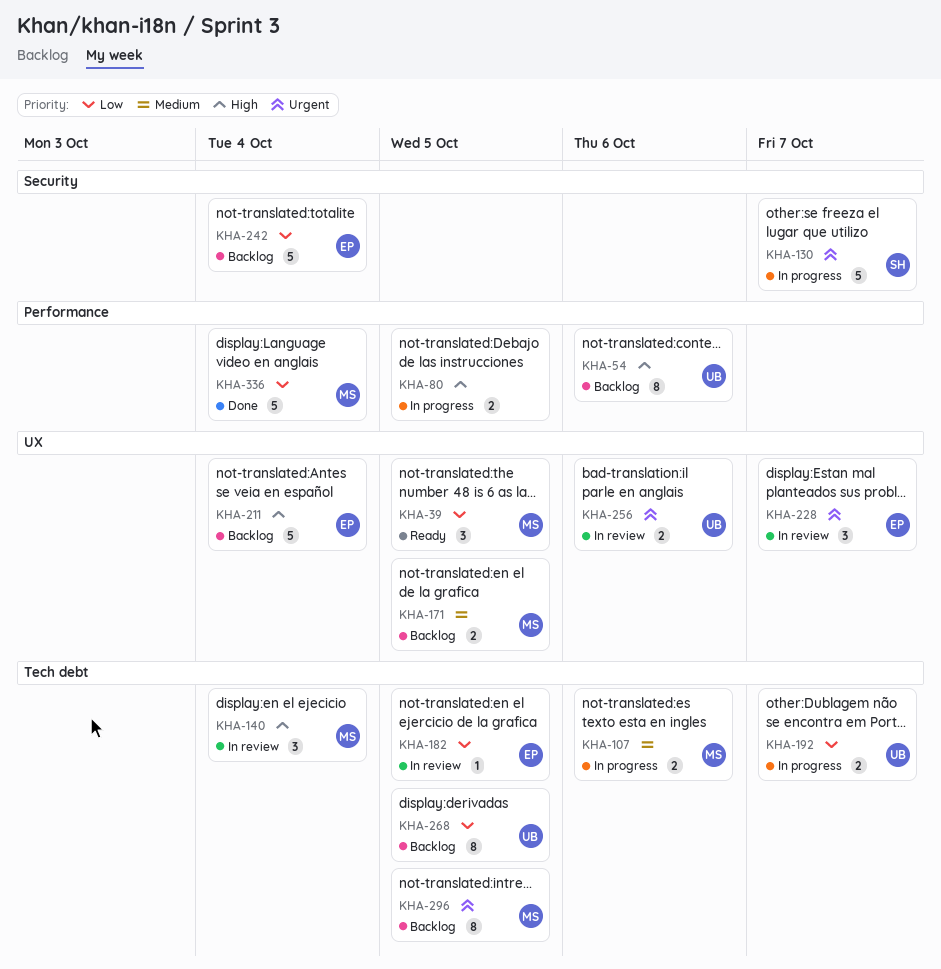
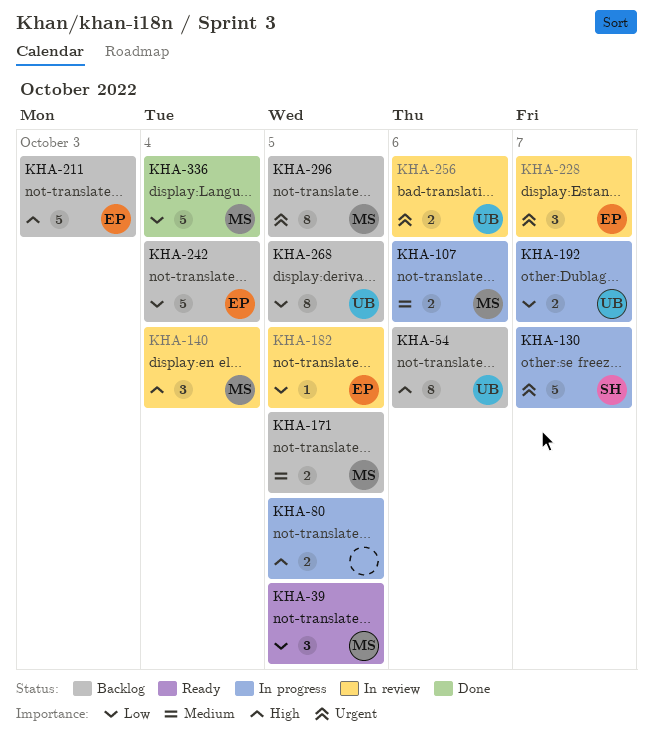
KHA-211, due: Oct 4 -> Oct 3

